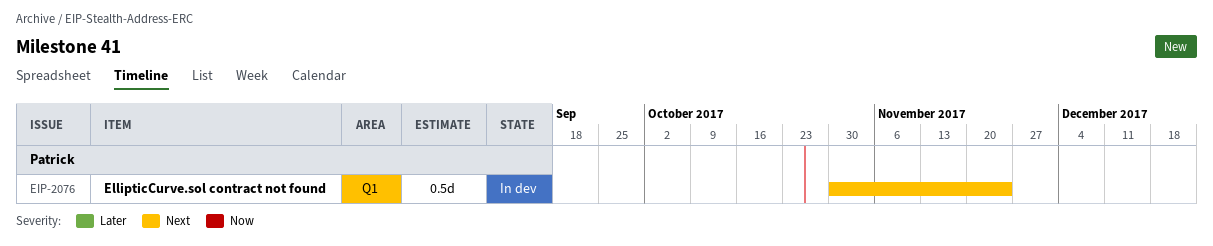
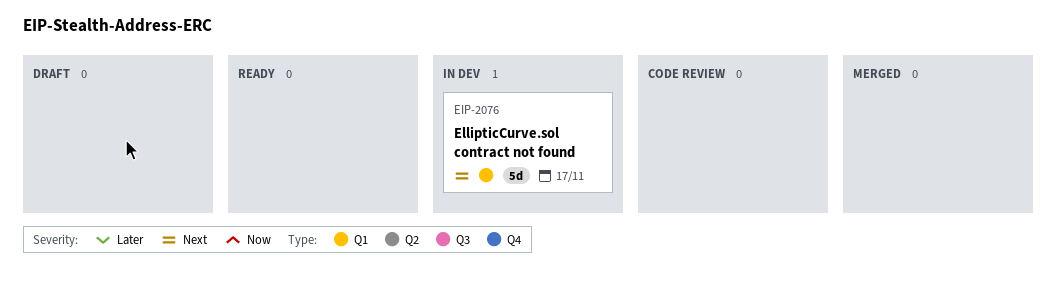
EIP-2076, estimate: 0.5d -> 5d
EIP-2076, due: Nov 24 -> Nov 17

